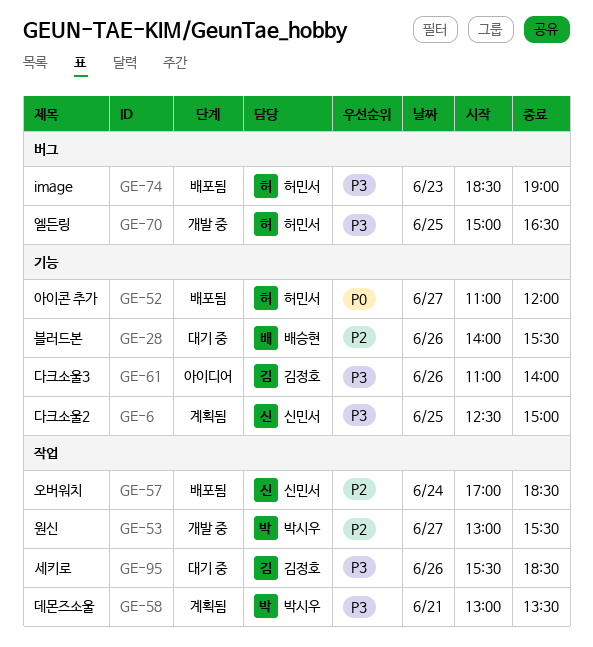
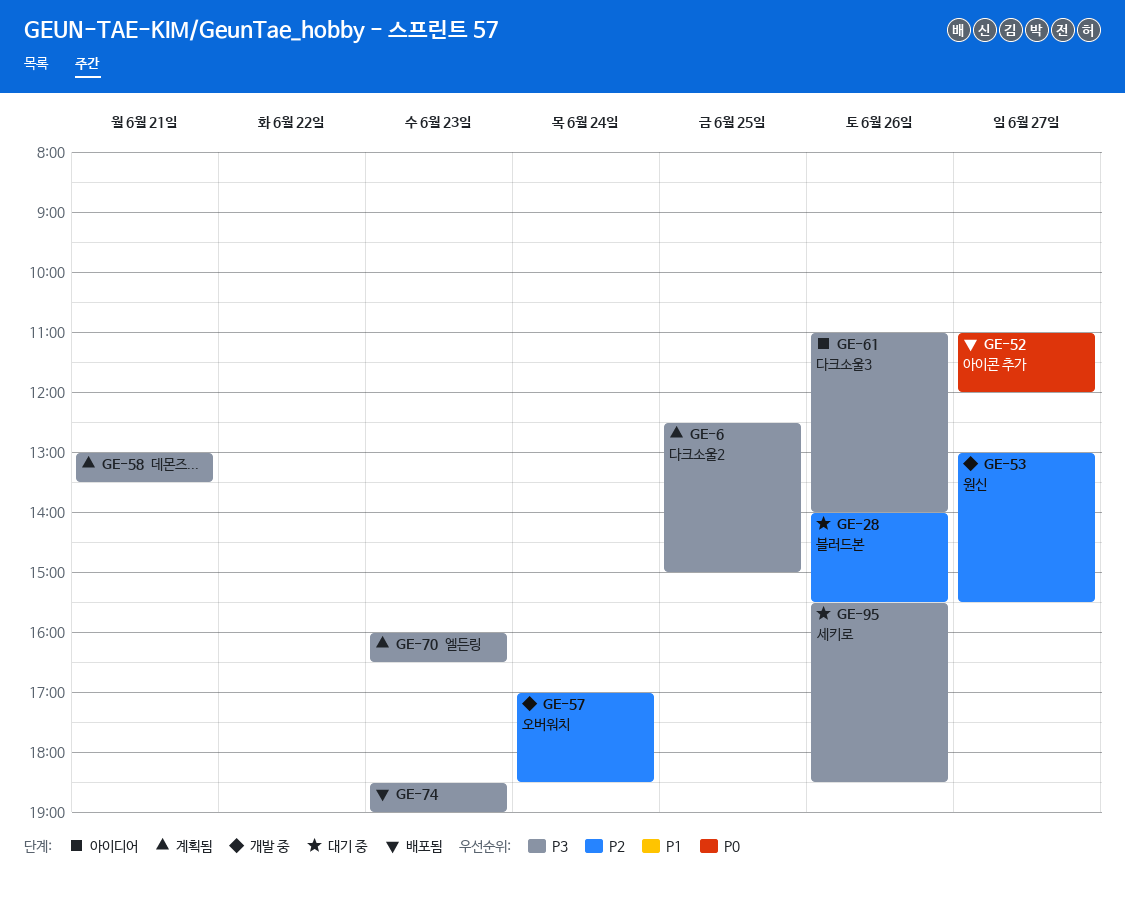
GE-57, status: 배포됨 -> 개발 중
GE-70, status: 개발 중 -> 계획됨
GE-70, day: Jun 25 -> Jun 23
GE-70, begins: 15:00 -> 16:00

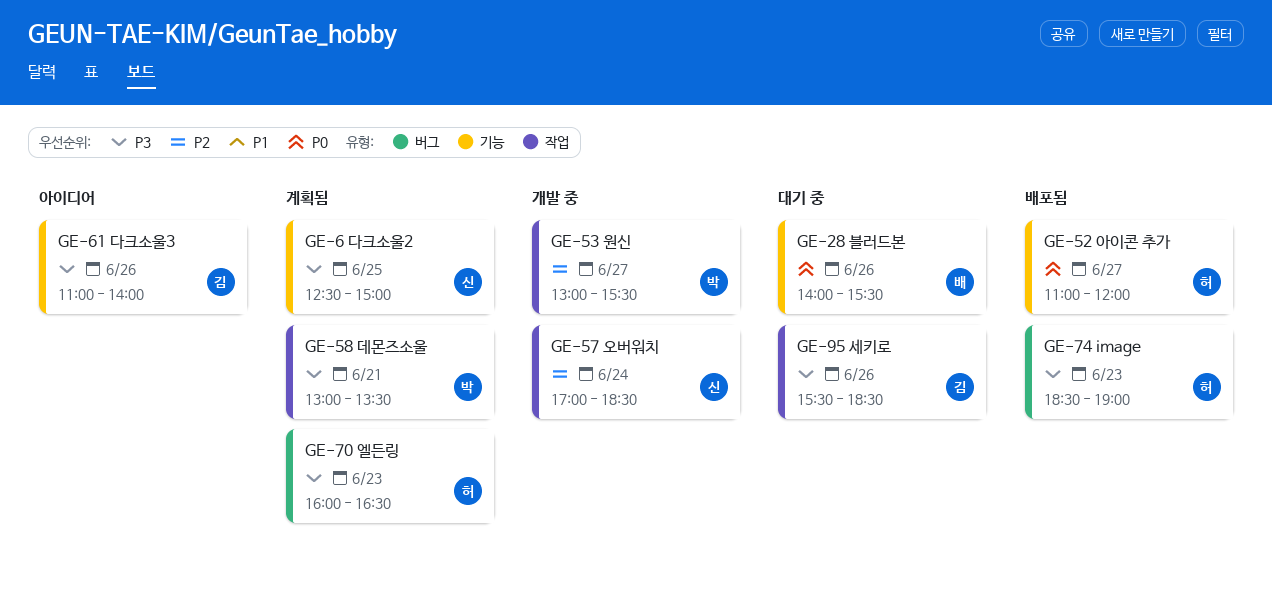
GE-28, priority: P2 -> P0

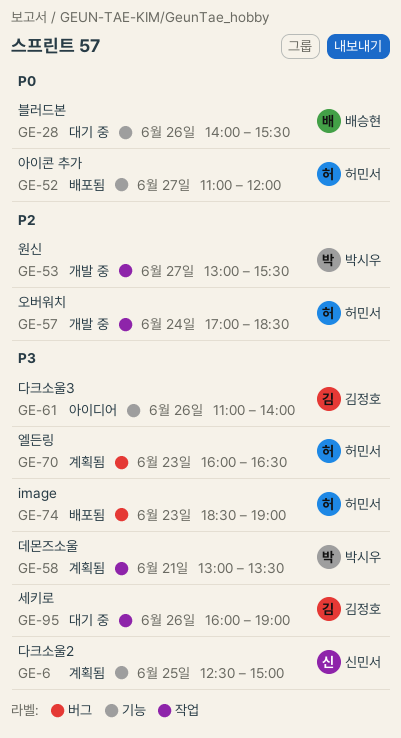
GE-57, owner: 신민서 -> 허민서
GE-95, begins: 15:30 -> 16:00
GE-95, ends: 18:30 -> 19:00

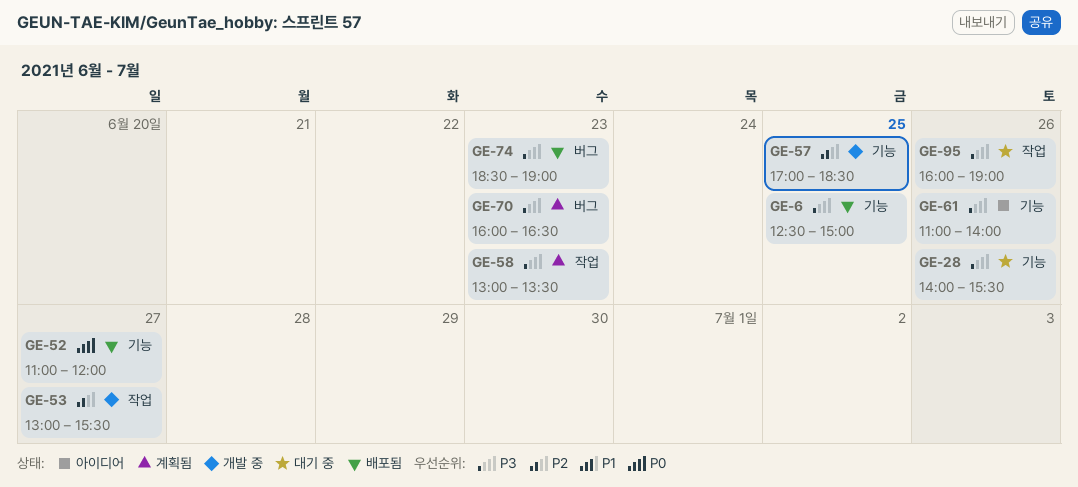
GE-6, status: 계획됨 -> 배포됨
GE-28, priority: P0 -> P3
GE-57, label: 작업 -> 기능
GE-57, day: Jun 24 -> Jun 25
GE-58, day: Jun 21 -> Jun 23

